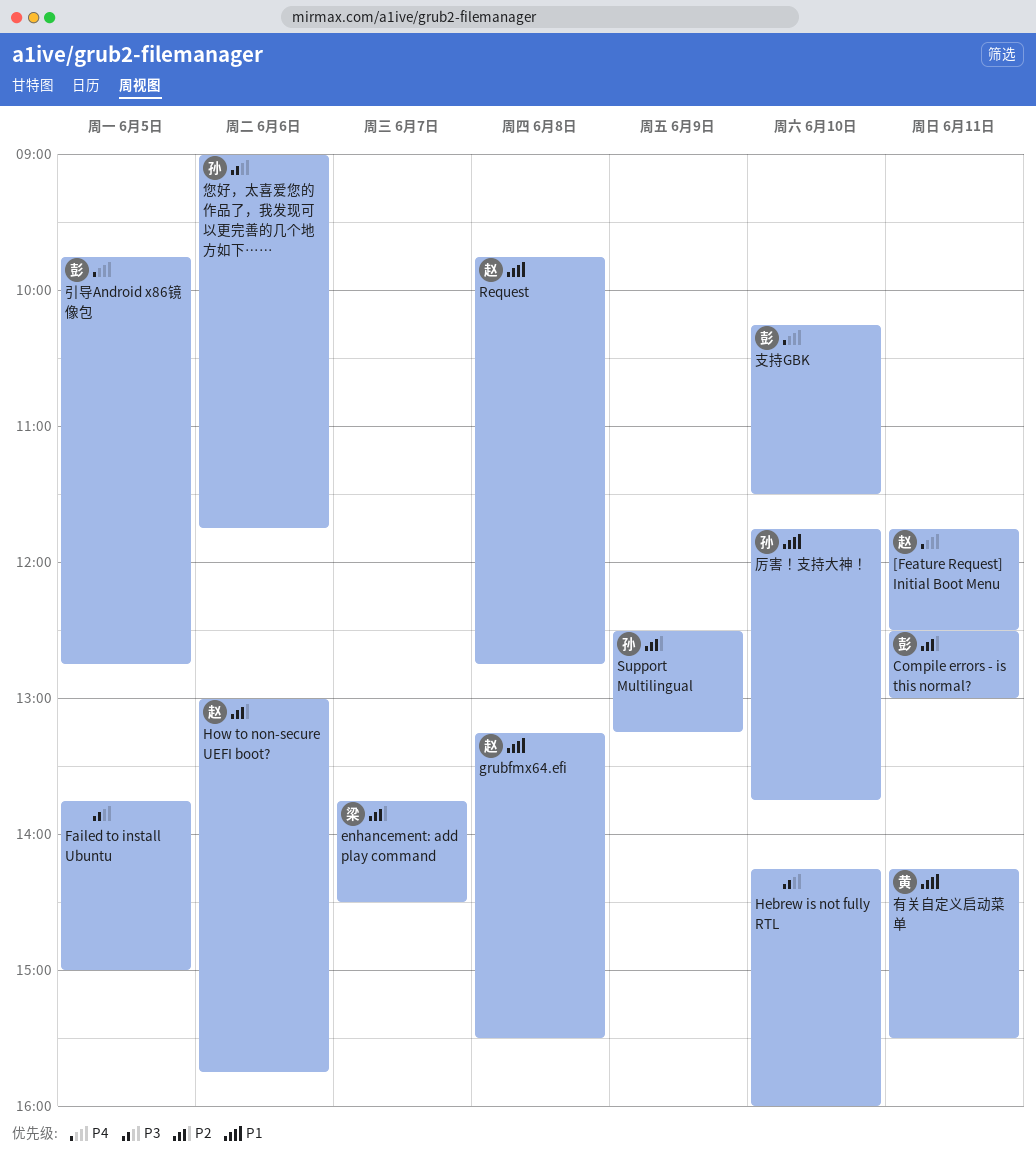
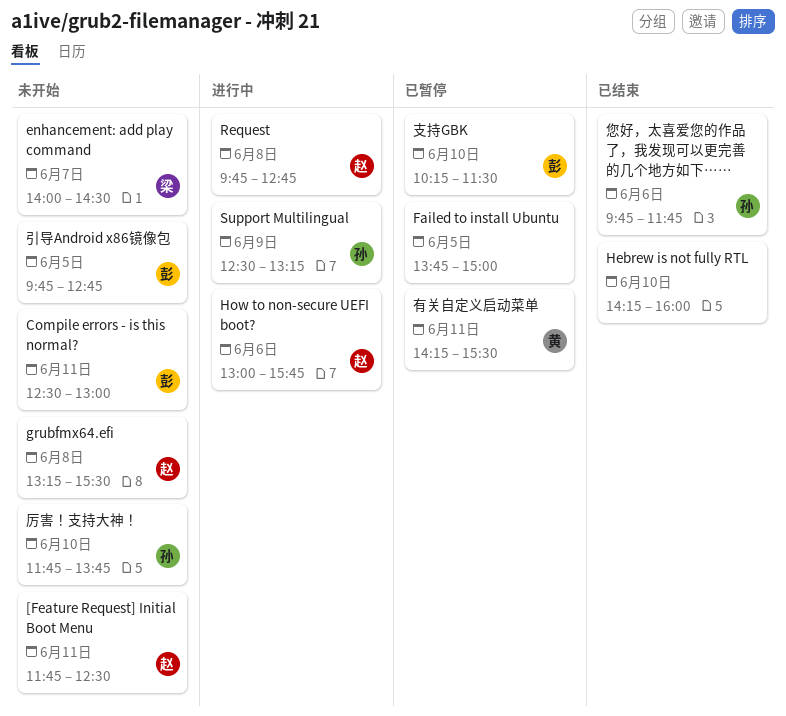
enhancement: add play command, begins: 13:45 -> 14:00
您好，太喜爱您的作品了，我发现可以更完善的几个地方如下……, begins: 09:00 -> 09:45

